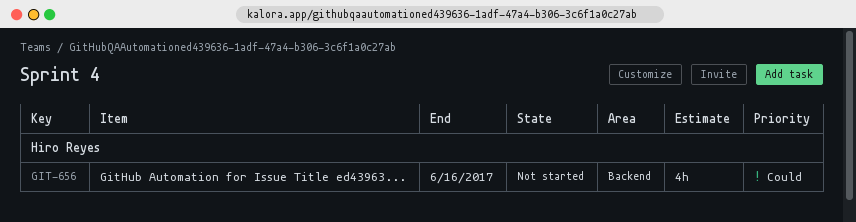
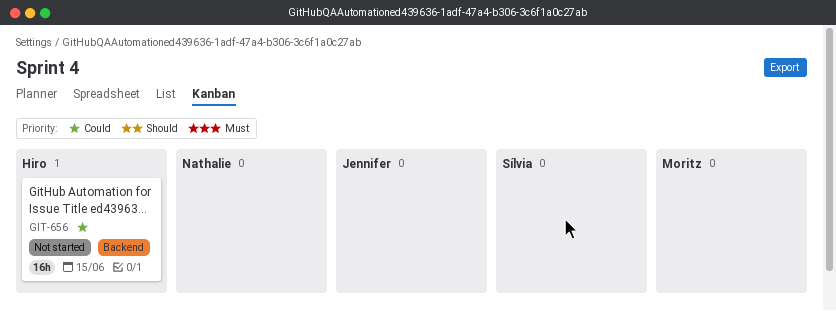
GIT-656, estimate: 4h -> 16h
GIT-656, due: Jun 16 -> Jun 15

